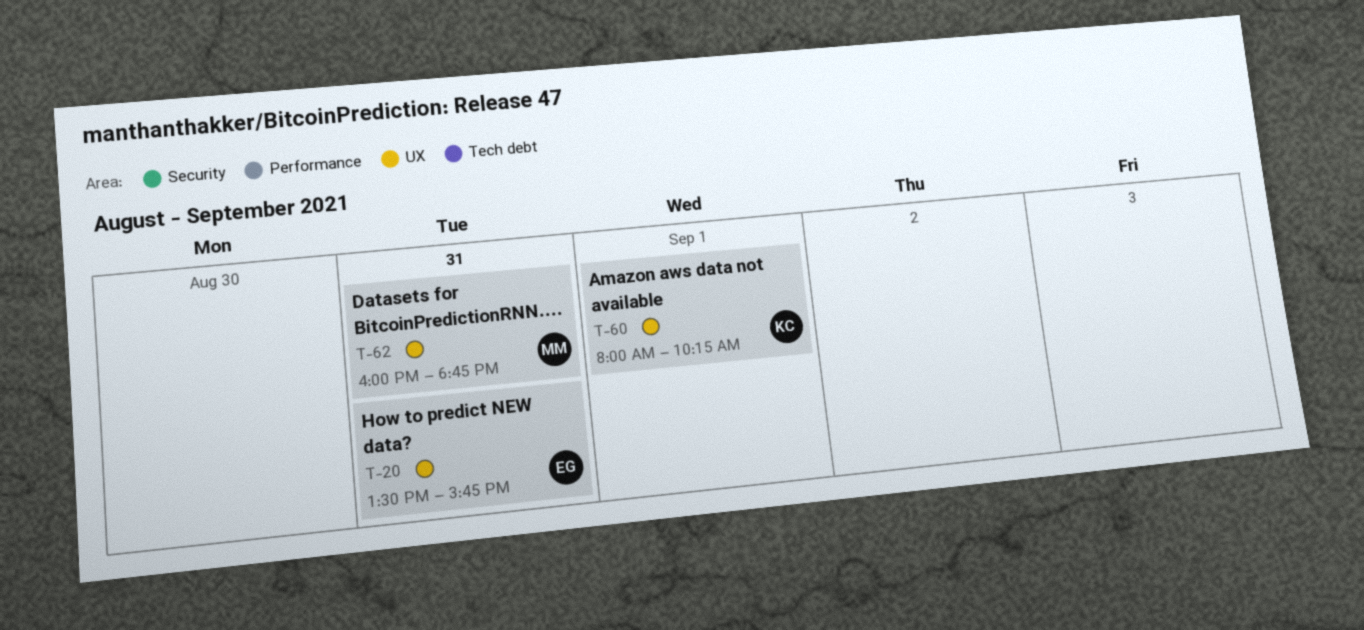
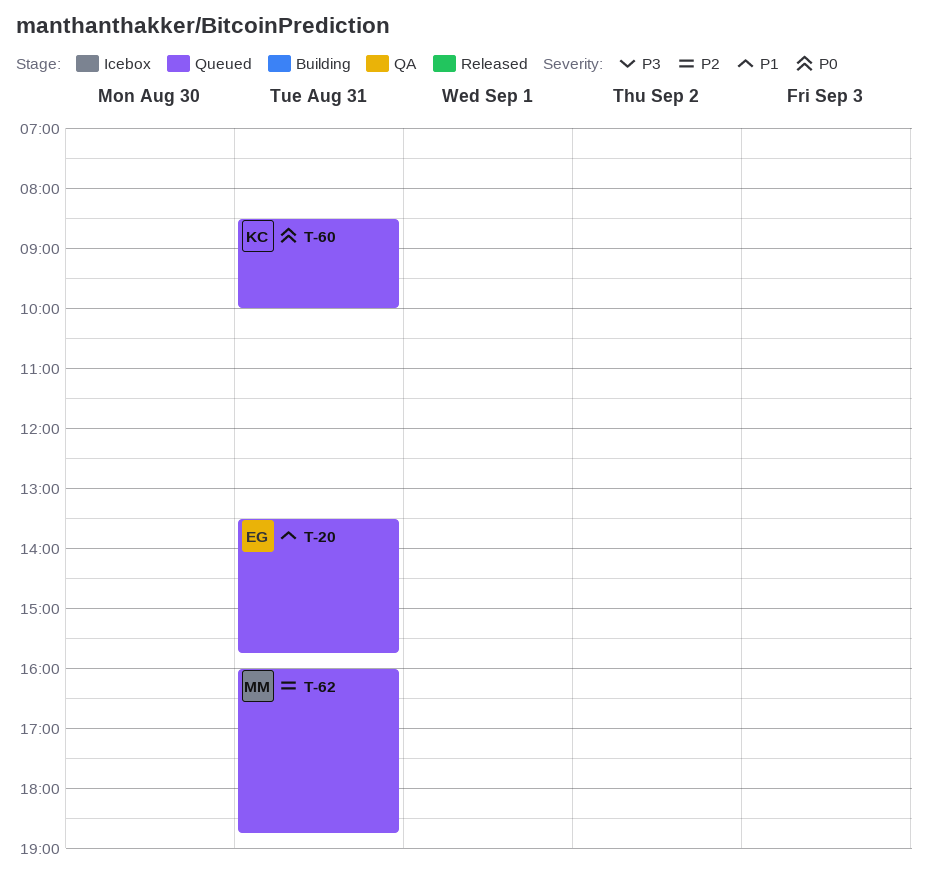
T-60, day: Sep 1 -> Aug 31
T-60, begins: 08:00 -> 08:30
T-60, ends: 10:15 -> 10:00

